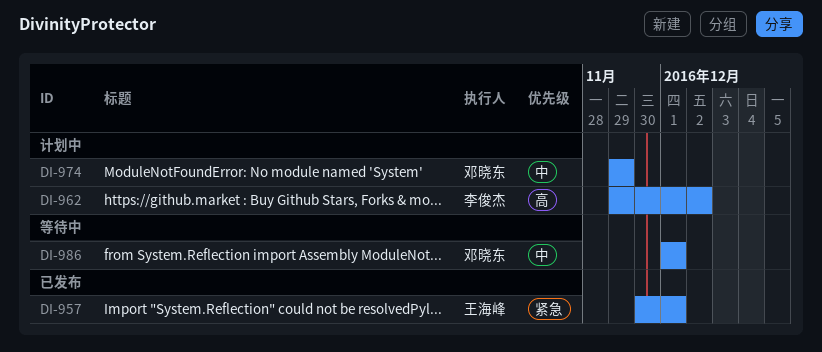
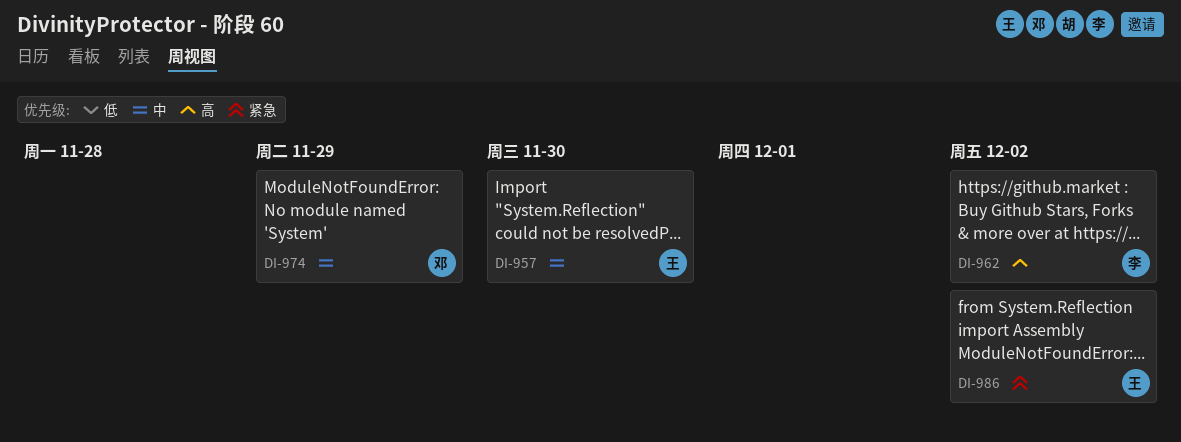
DI-957, priority: 紧急 -> 中
DI-957, due: Dec 1 -> Nov 30
DI-986, owner: 邓晓东 -> 王海峰
DI-986, priority: 中 -> 紧急
DI-986, due: Dec 1 -> Dec 2

